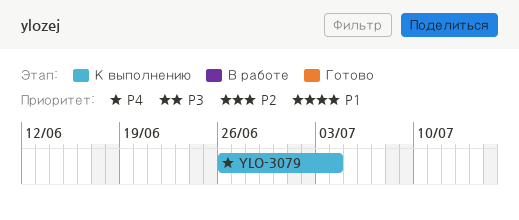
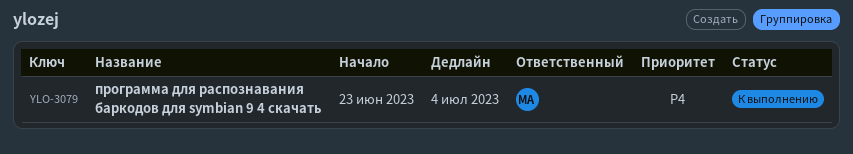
YLO-3079, start: Jun 26 -> Jun 23

